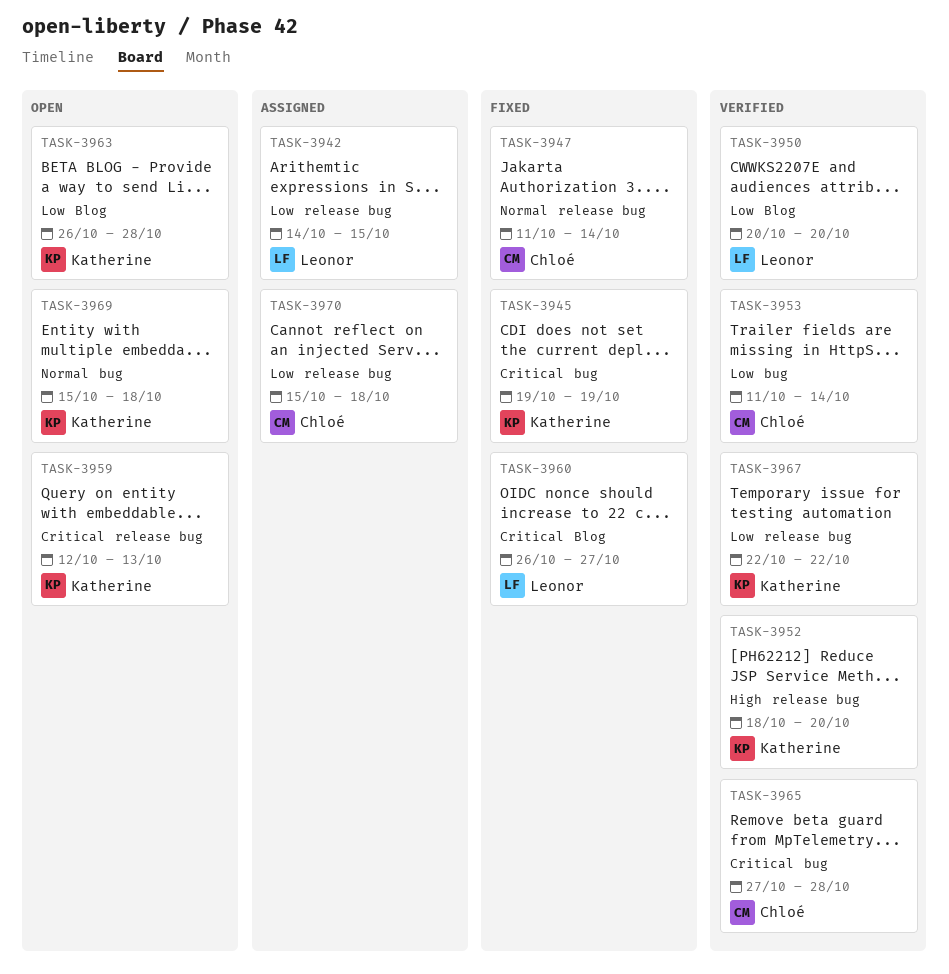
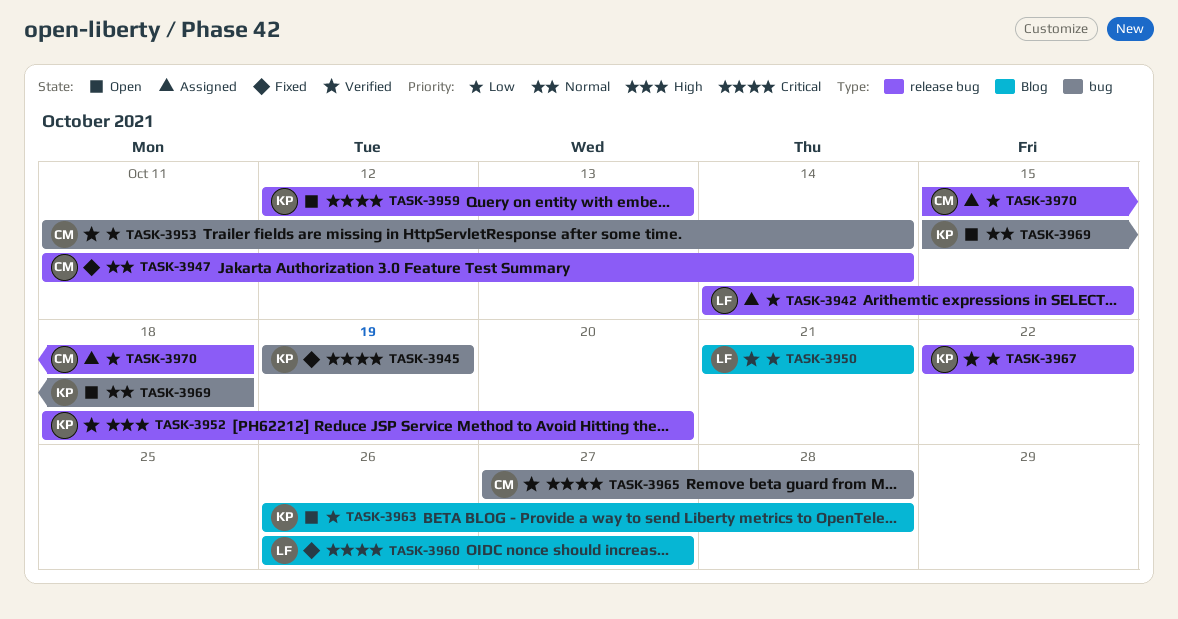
TASK-3950, start: Oct 20 -> Oct 21
TASK-3950, due: Oct 20 -> Oct 21

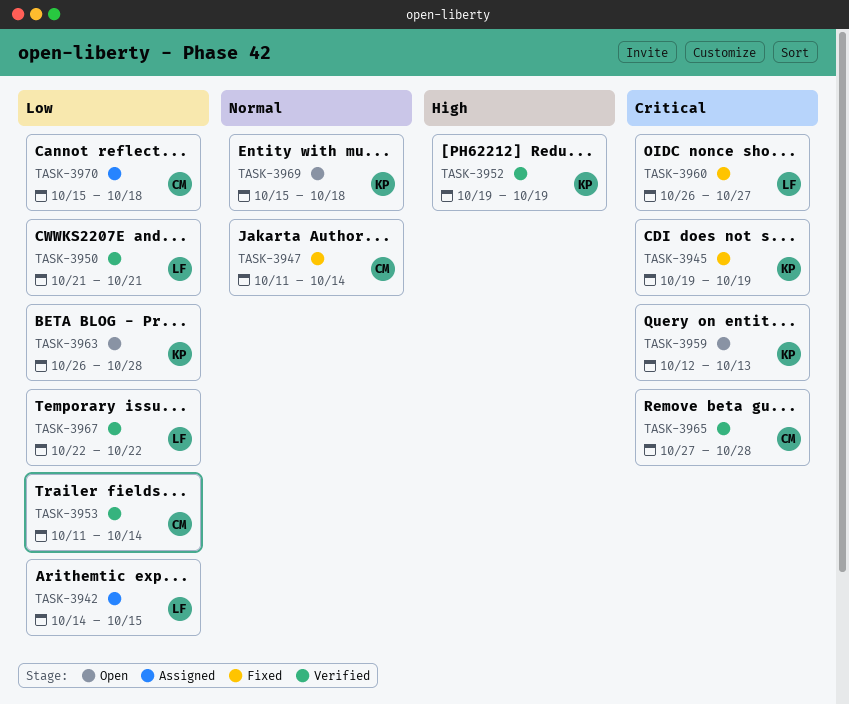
TASK-3952, start: Oct 18 -> Oct 19
TASK-3952, due: Oct 20 -> Oct 19
TASK-3967, owner: KP -> LF

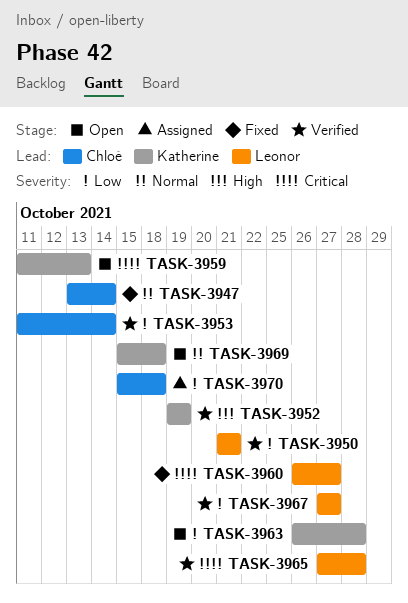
TASK-3942: present -> none
TASK-3945: present -> none
TASK-3947, start: Oct 11 -> Oct 13
TASK-3959, start: Oct 12 -> Oct 11
TASK-3965, owner: Chloé -> Leonor
TASK-3967, start: Oct 22 -> Oct 27
TASK-3967, due: Oct 22 -> Oct 27

